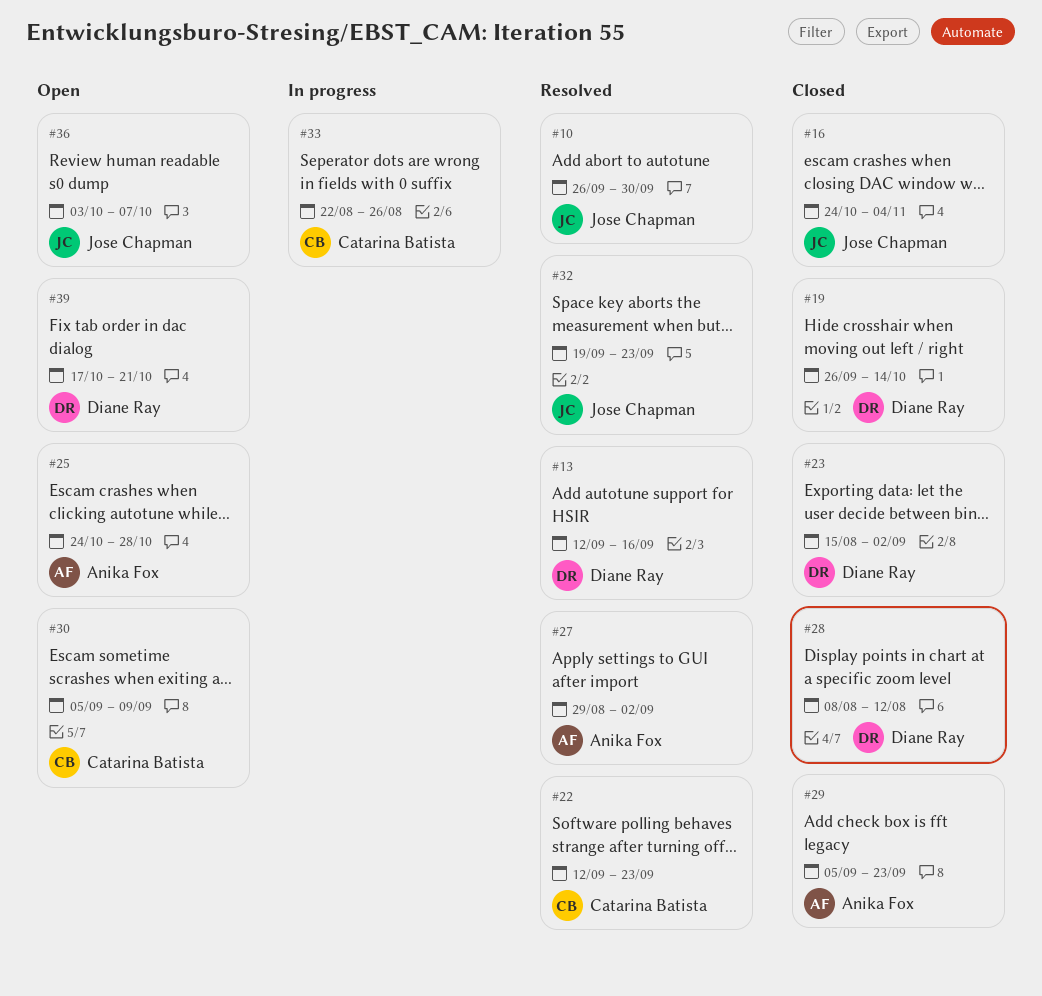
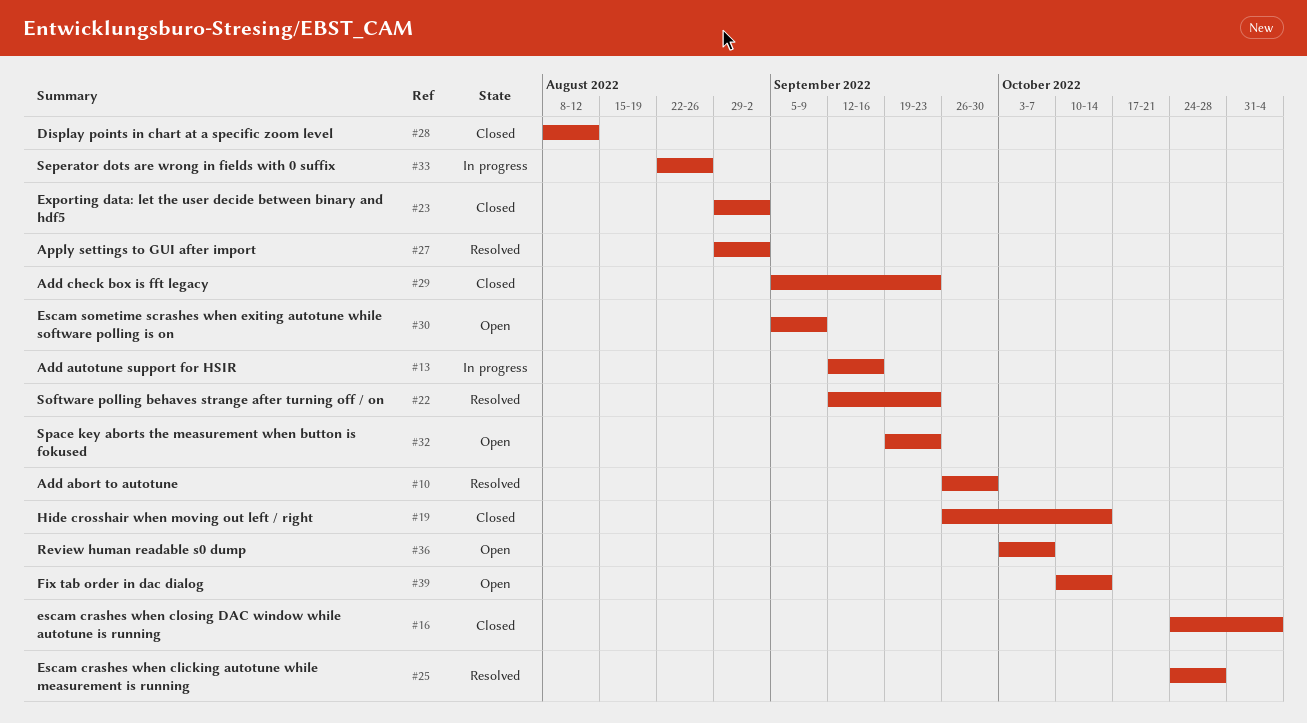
#13, status: Resolved -> In progress
#23, start: Aug 15 -> Aug 29
#25, status: Open -> Resolved
#32, status: Resolved -> Open
#39, start: Oct 17 -> Oct 10
#39, due: Oct 21 -> Oct 14

